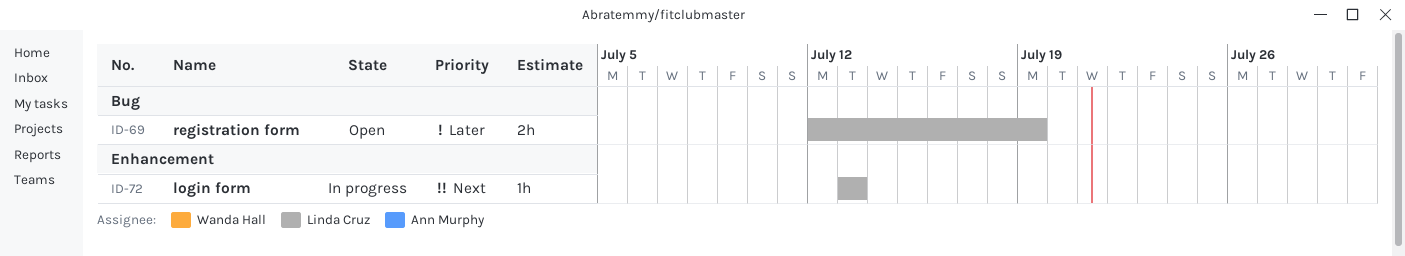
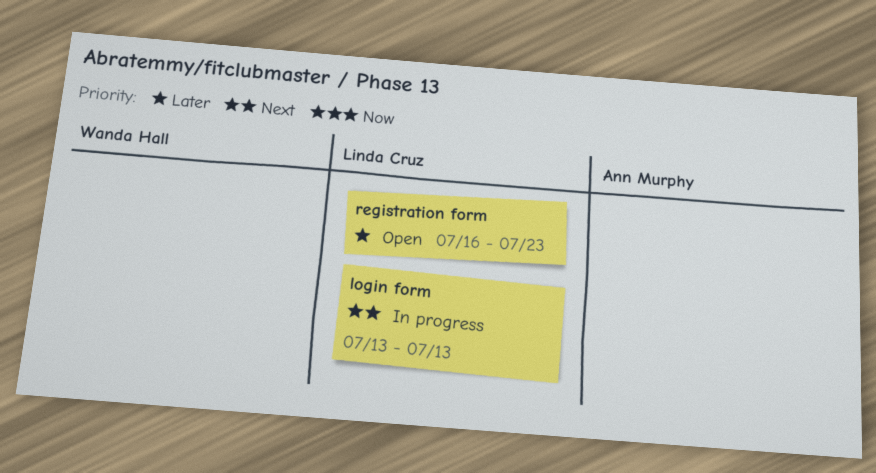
registration form, start: Jul 12 -> Jul 16
registration form, due: Jul 19 -> Jul 23

